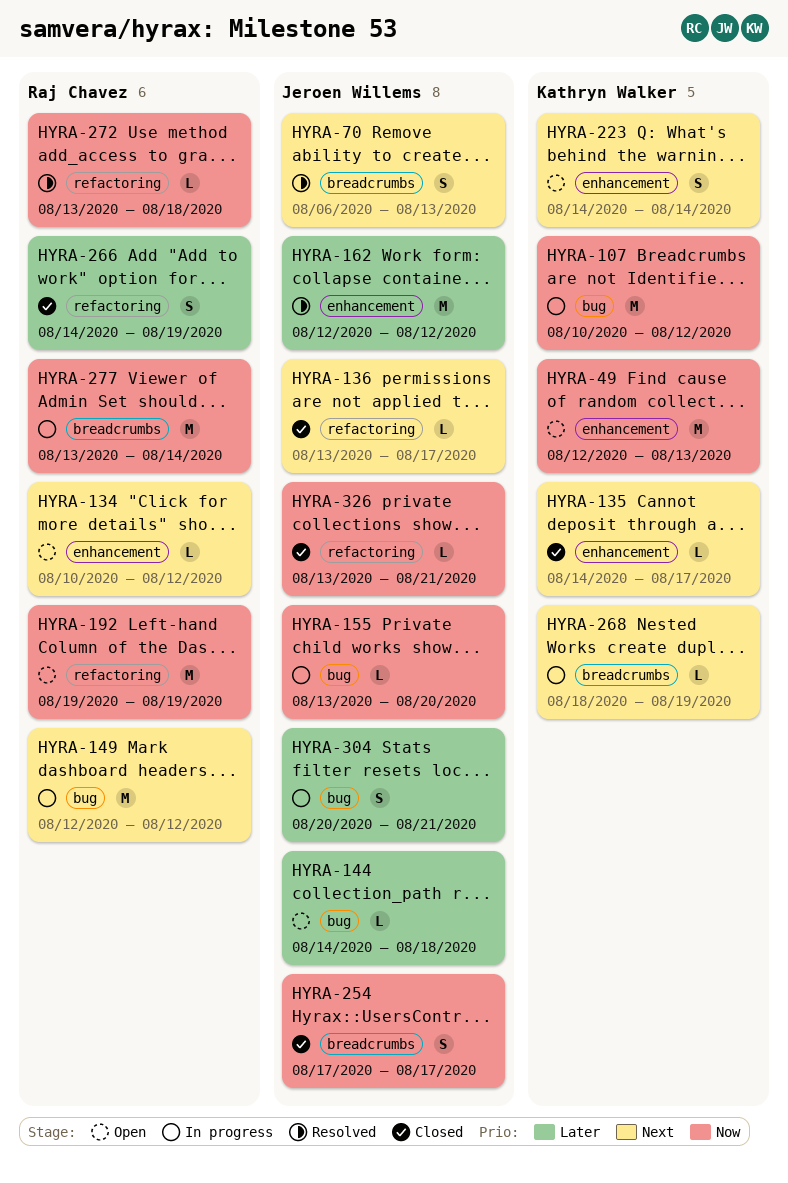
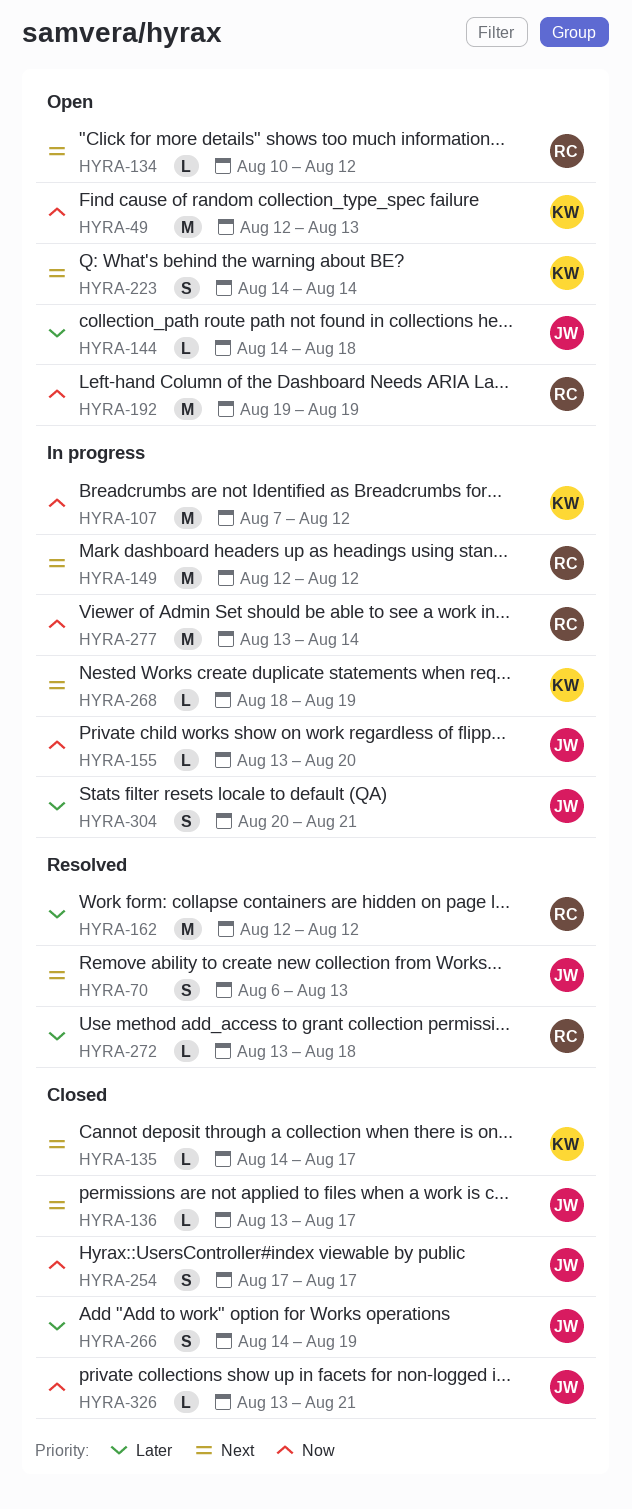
HYRA-107, start: Aug 10 -> Aug 7
HYRA-162, owner: Jeroen Willems -> Raj Chavez
HYRA-266, owner: Raj Chavez -> Jeroen Willems
HYRA-272, priority: Now -> Later

